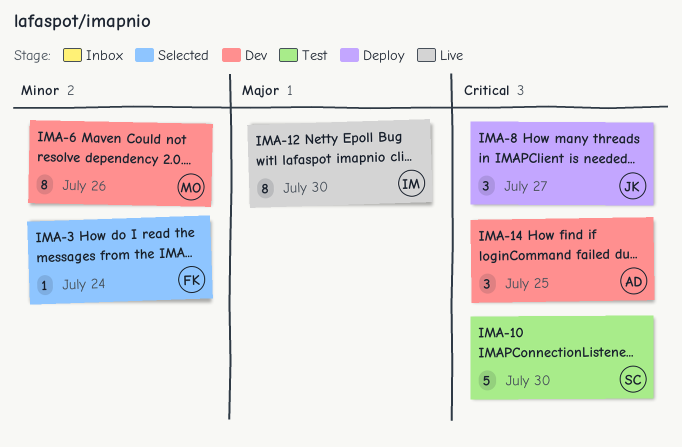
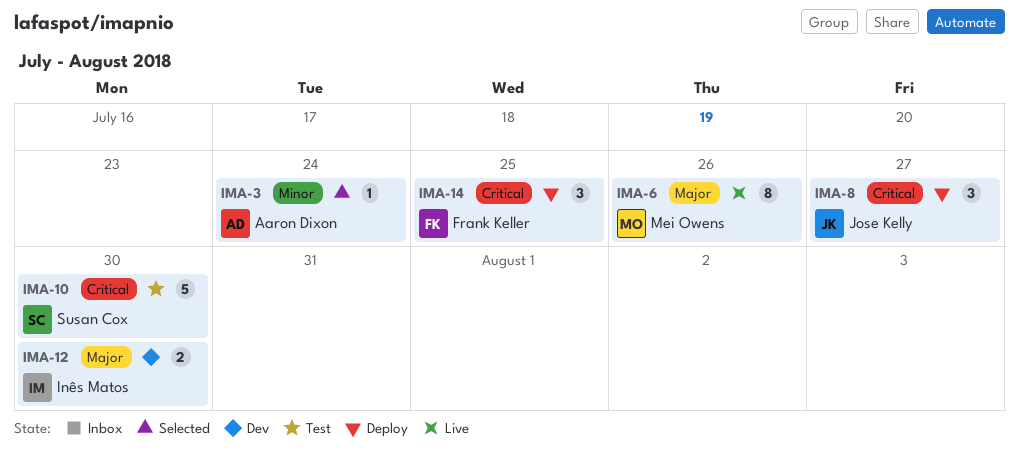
IMA-3, owner: Frank Keller -> Aaron Dixon
IMA-6, status: Dev -> Live
IMA-6, priority: Minor -> Major
IMA-12, status: Live -> Dev
IMA-12, estimate: 8 -> 2
IMA-14, status: Dev -> Deploy
IMA-14, owner: Aaron Dixon -> Frank Keller

